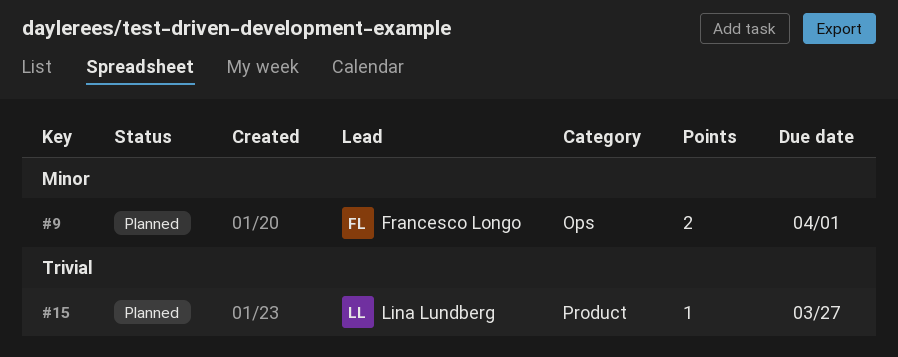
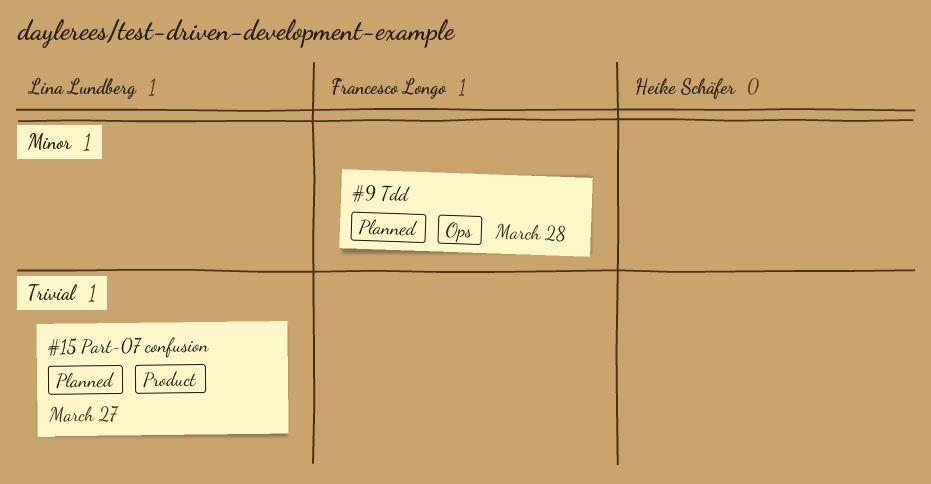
#9, due: Apr 1 -> Mar 28

